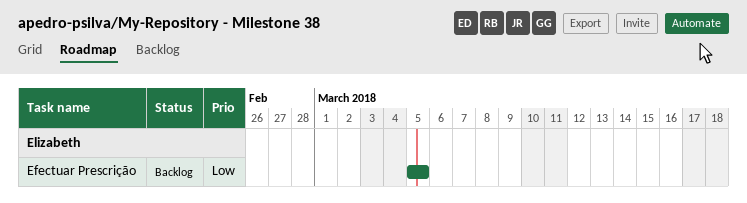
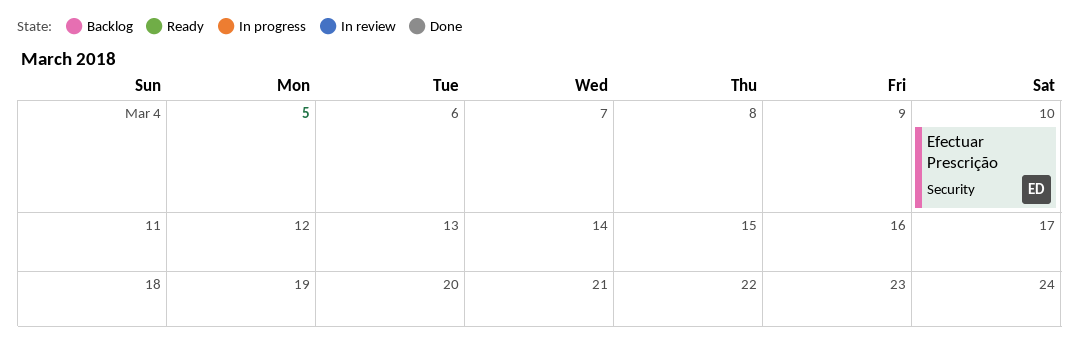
Efectuar Prescrição, due: Mar 5 -> Mar 10

